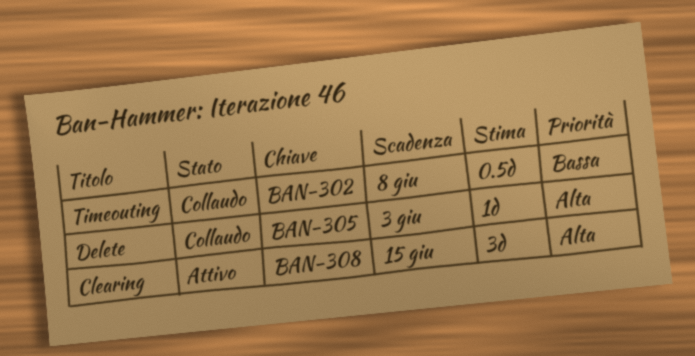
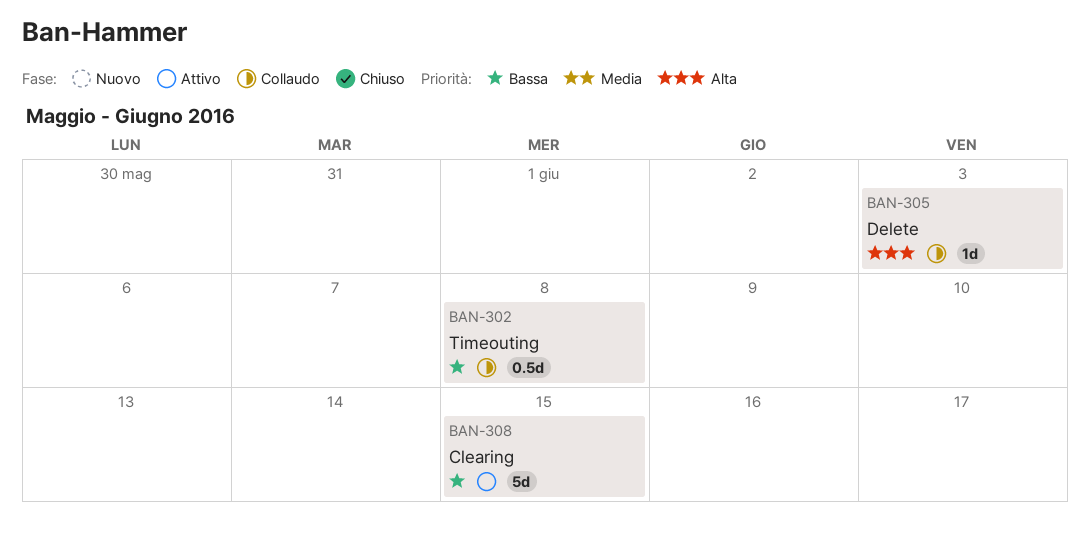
BAN-308, priority: Alta -> Bassa
BAN-308, estimate: 3d -> 5d

